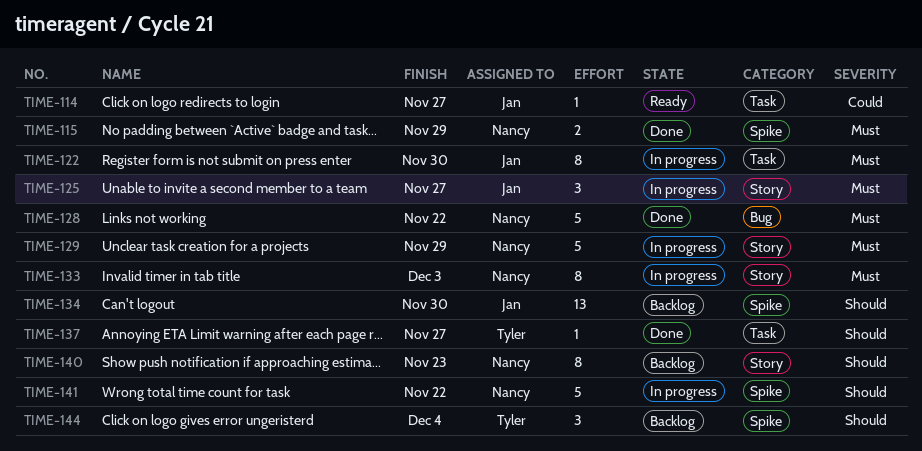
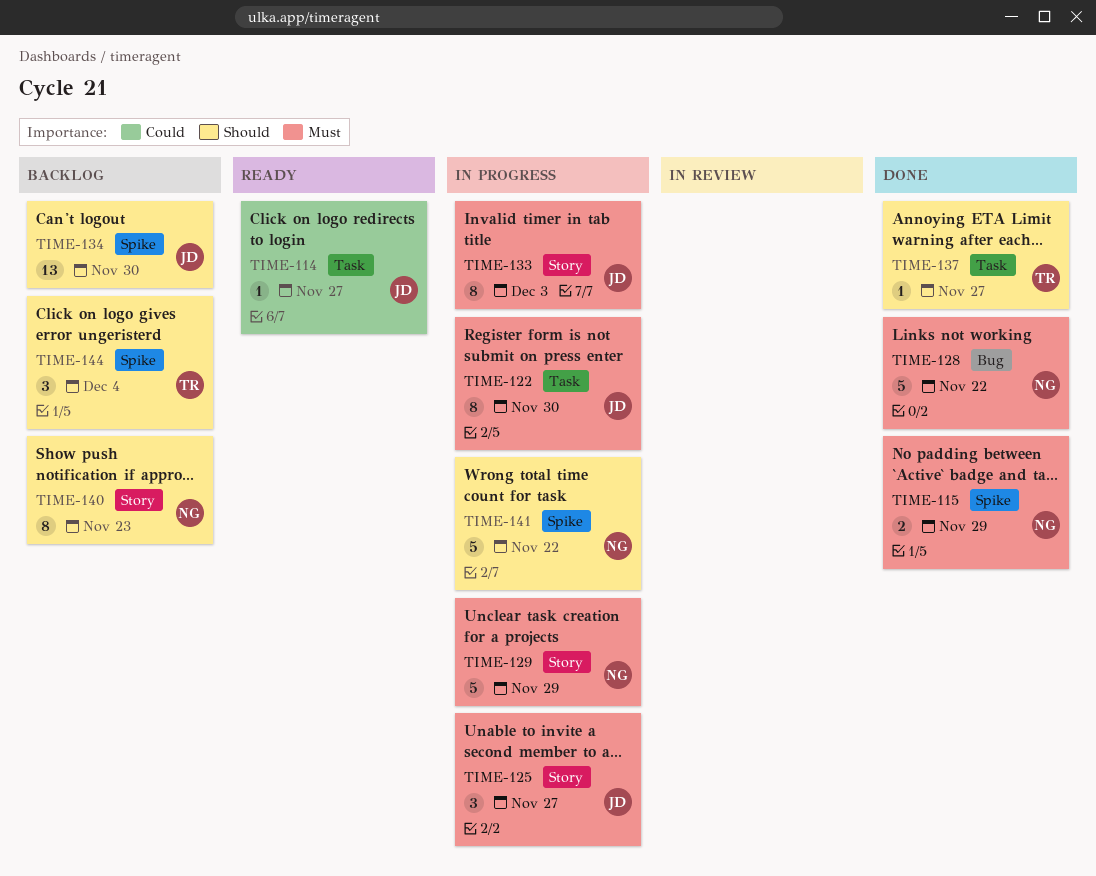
TIME-133, owner: Nancy -> Jan

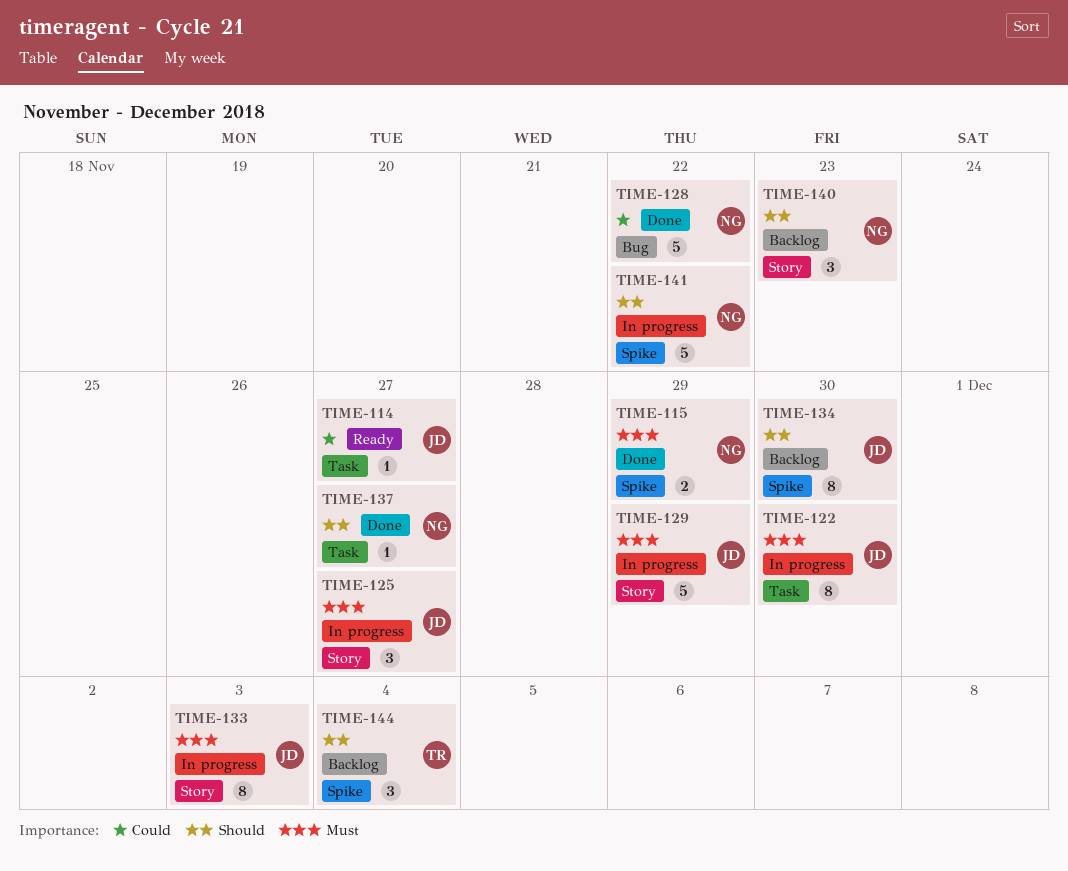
TIME-128, priority: Must -> Could
TIME-129, owner: NG -> JD
TIME-134, estimate: 13 -> 8
TIME-137, owner: TR -> NG
TIME-140, estimate: 8 -> 3

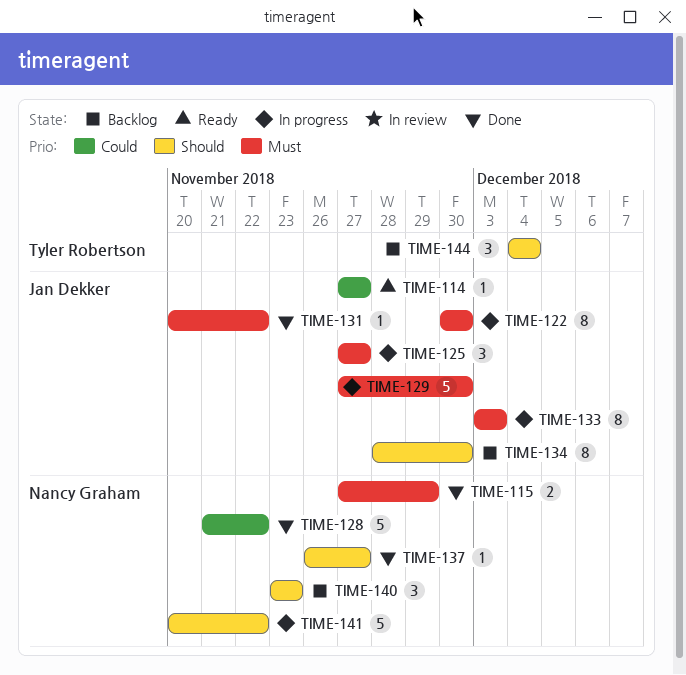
TIME-129, due: Nov 29 -> Nov 30
TIME-131: none -> present

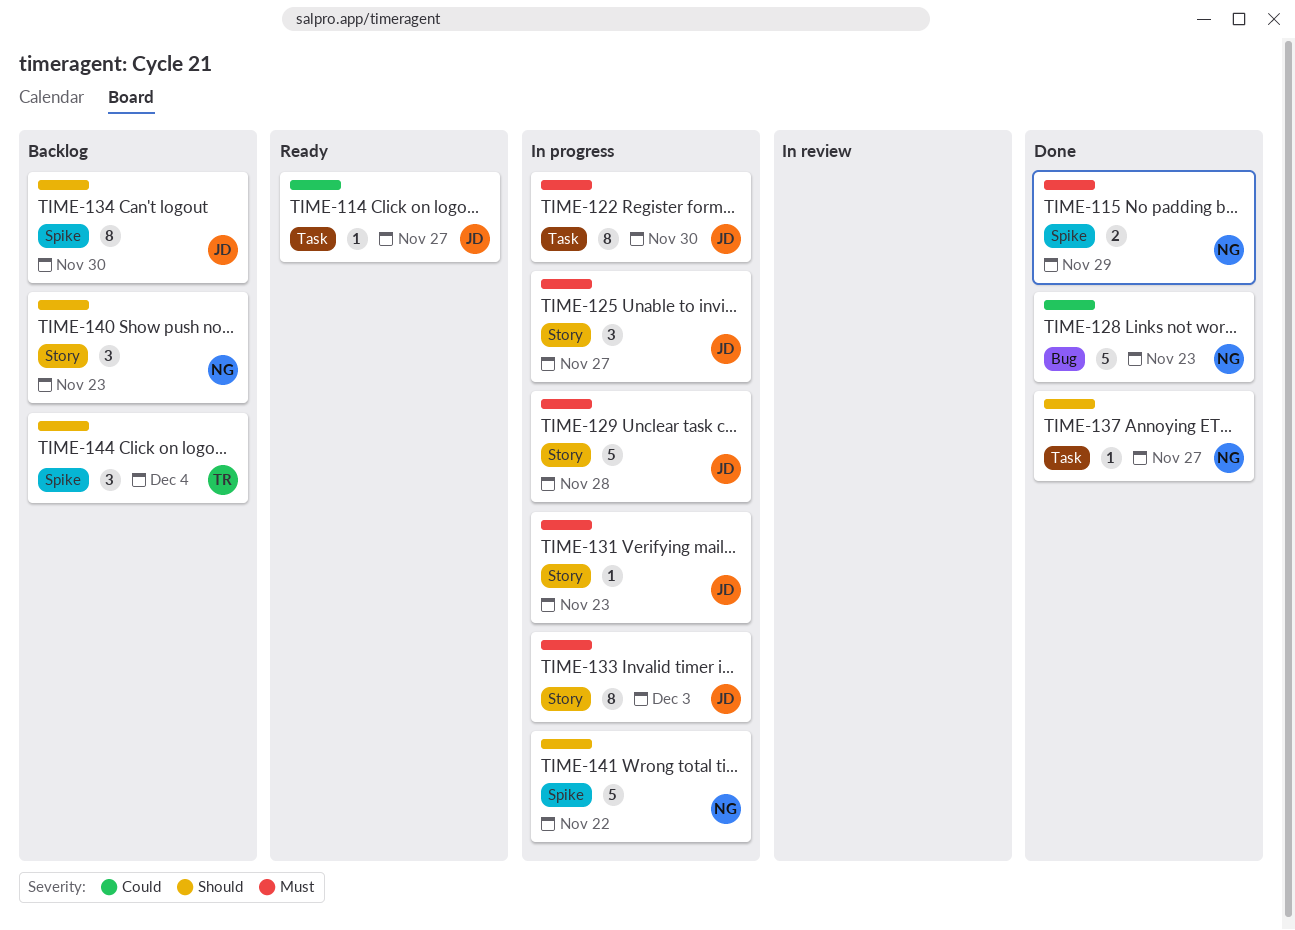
TIME-128, due: Nov 22 -> Nov 23
TIME-129, due: Nov 30 -> Nov 28
TIME-131, status: Done -> In progress
TIME-131, due: Nov 22 -> Nov 23

